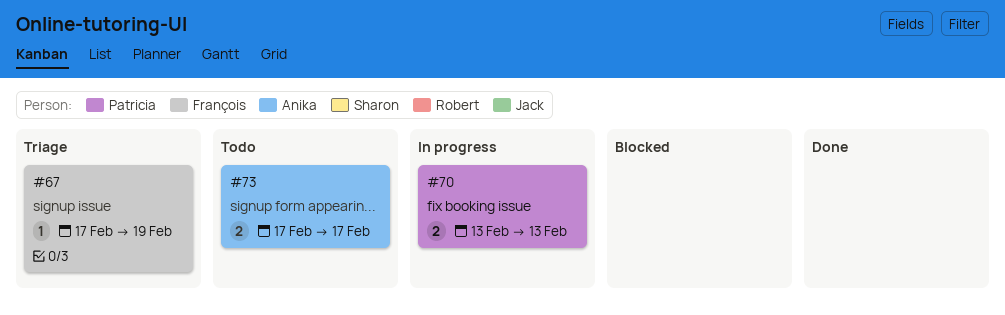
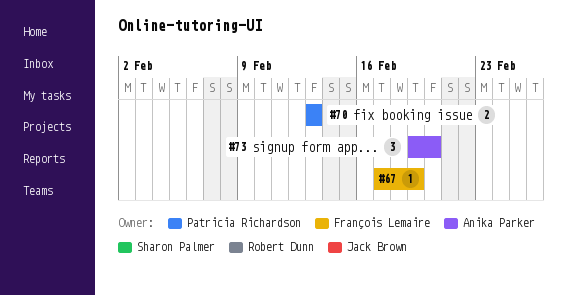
#73, estimate: 2 -> 3
#73, start: Feb 17 -> Feb 19
#73, due: Feb 17 -> Feb 20

